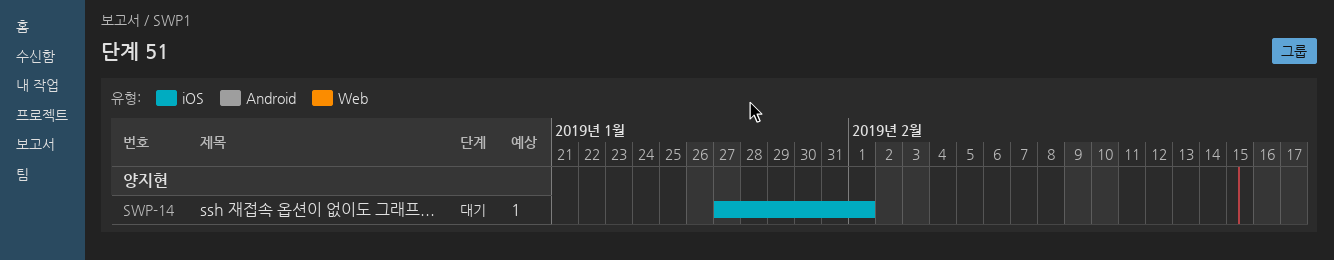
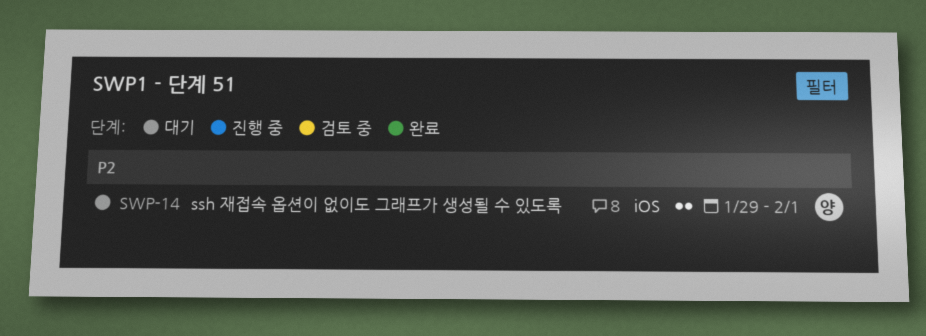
SWP-14, estimate: 1 -> 2
SWP-14, start: Jan 27 -> Jan 29

